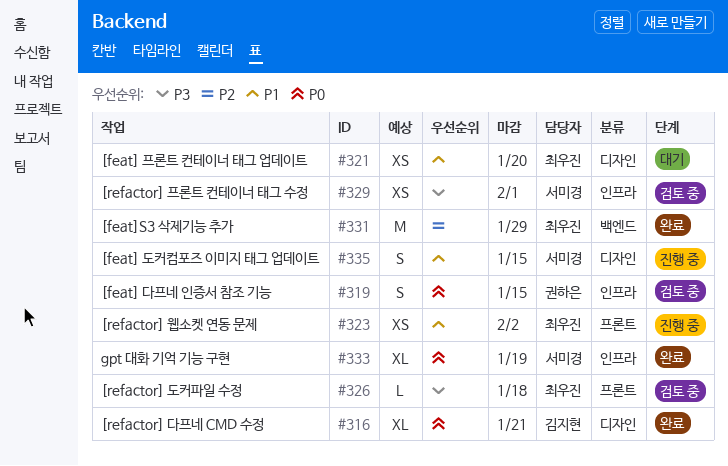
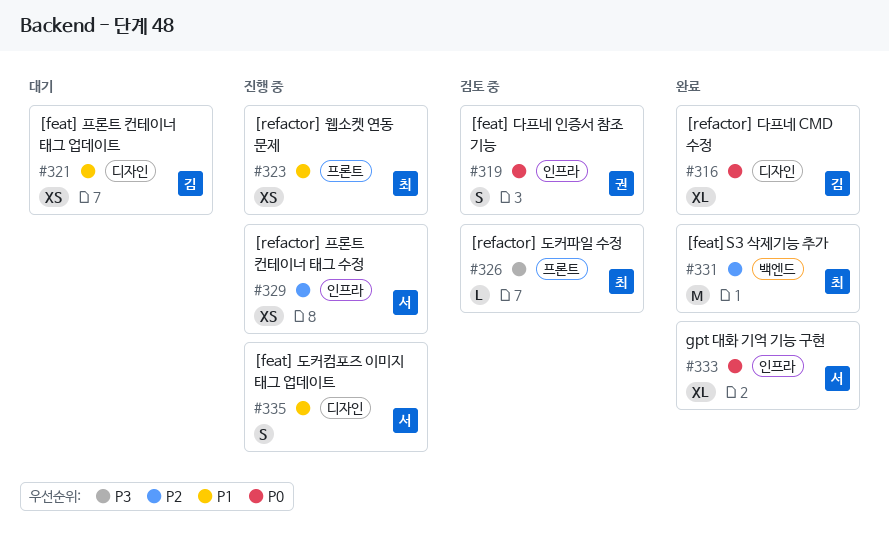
#321, owner: 최우진 -> 김지현
#329, status: 검토 중 -> 진행 중
#329, priority: P3 -> P2

